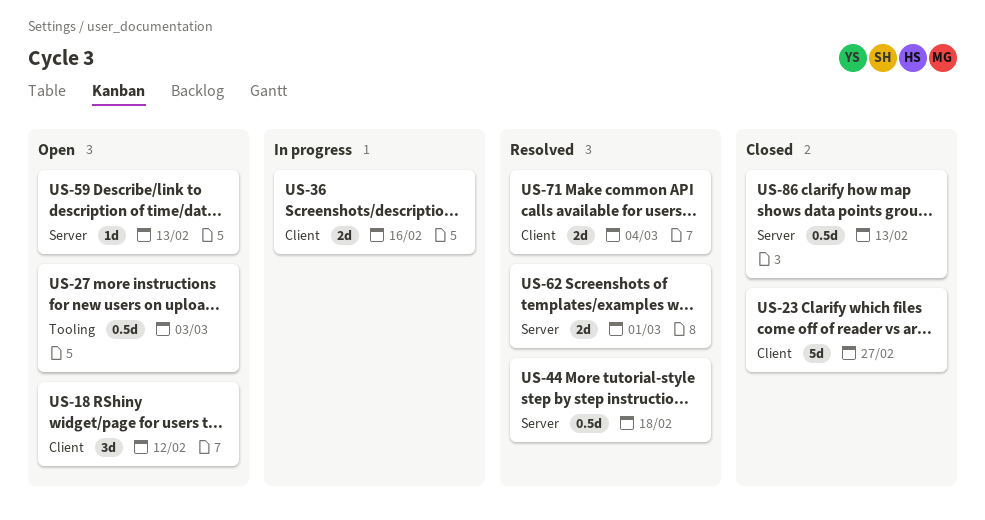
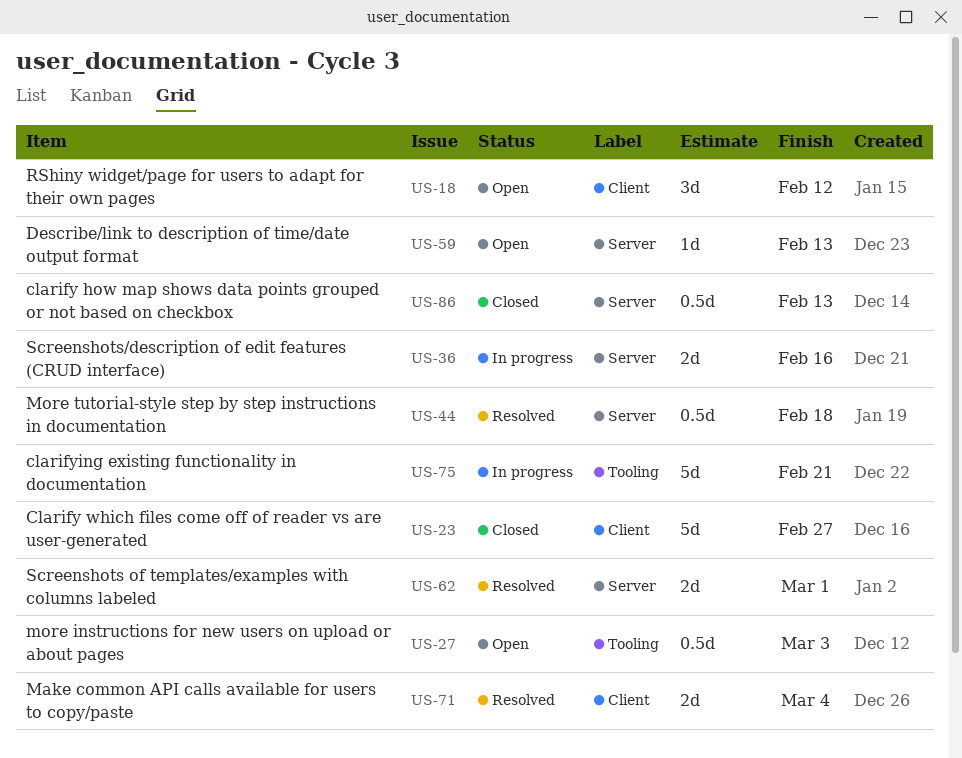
US-36, label: Client -> Server
US-75: none -> present

